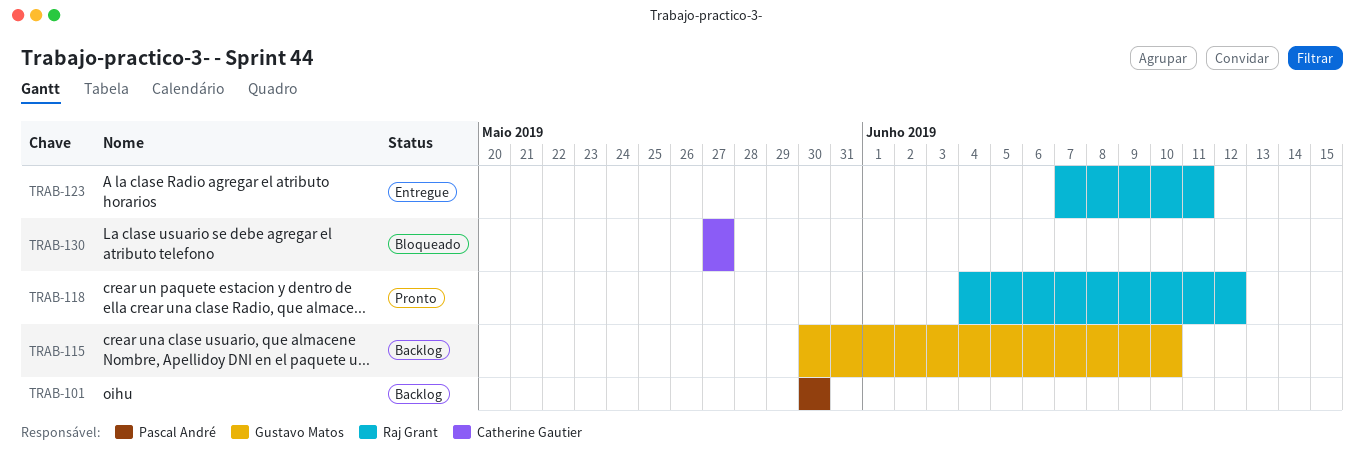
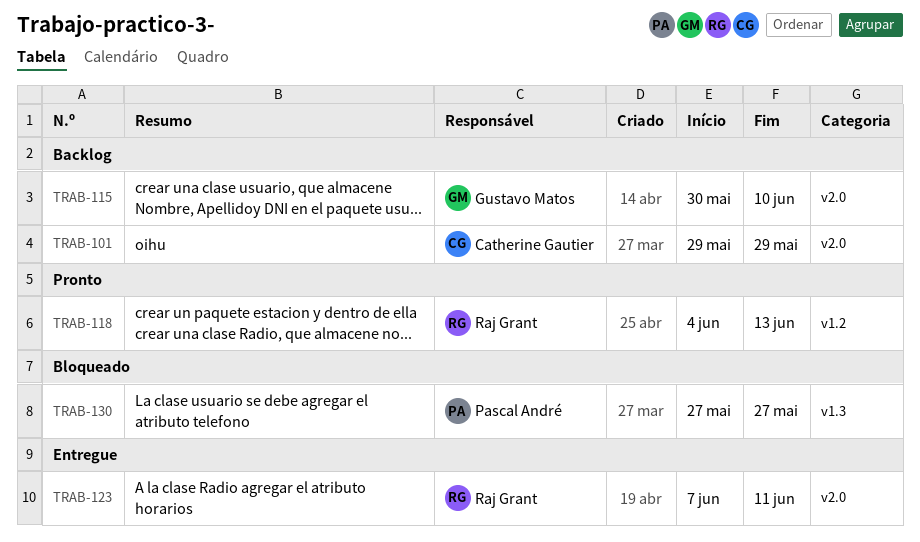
TRAB-101, owner: Pascal André -> Catherine Gautier
TRAB-101, start: May 30 -> May 29
TRAB-101, due: May 30 -> May 29
TRAB-118, due: Jun 12 -> Jun 13
TRAB-130, owner: Catherine Gautier -> Pascal André

